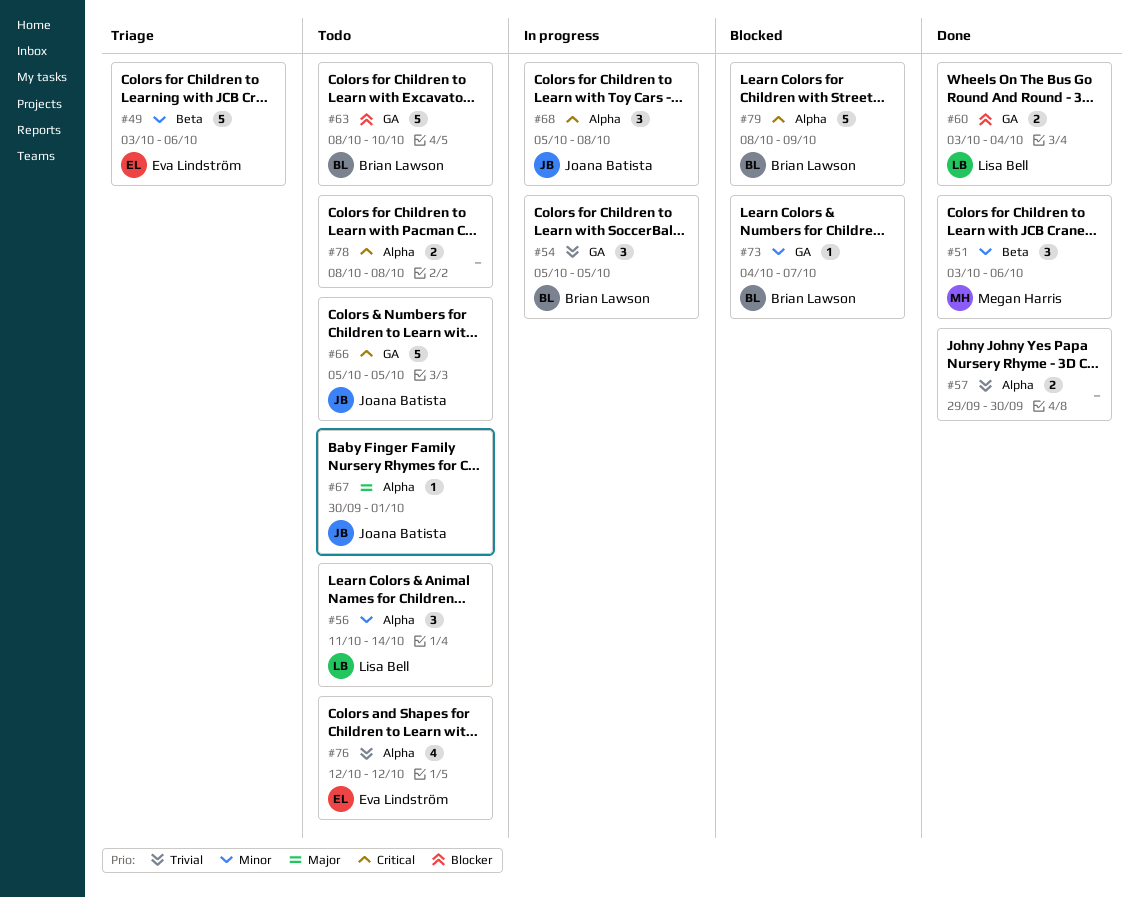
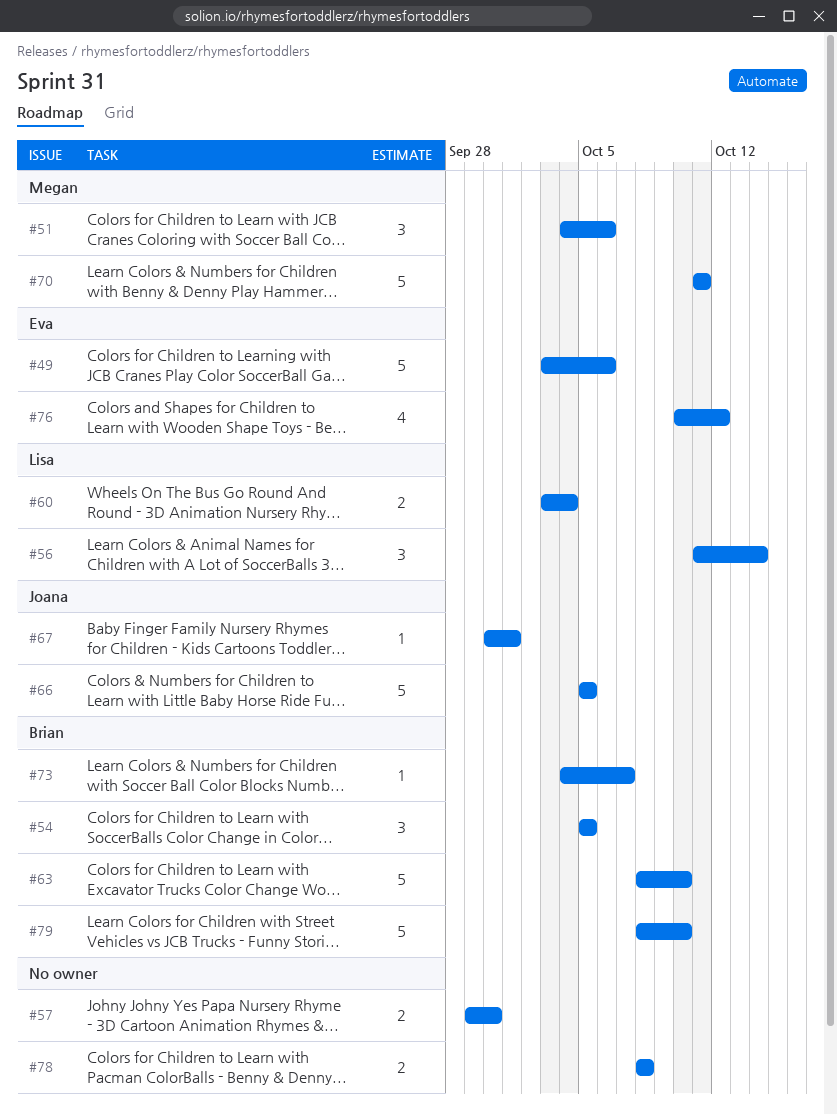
#51, start: Oct 3 -> Oct 4
#68: present -> none
#70: none -> present
#76, start: Oct 12 -> Oct 10
#79, due: Oct 9 -> Oct 10

